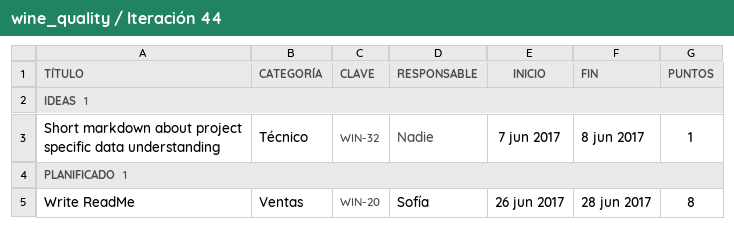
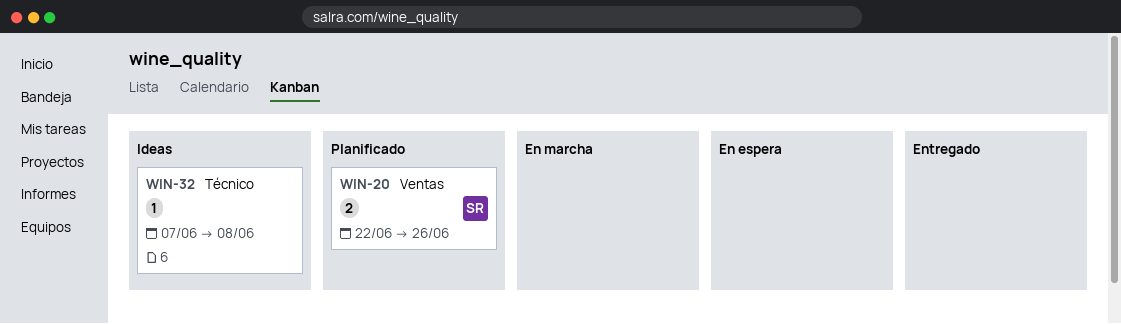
WIN-20, estimate: 8 -> 2
WIN-20, start: Jun 26 -> Jun 22
WIN-20, due: Jun 28 -> Jun 26

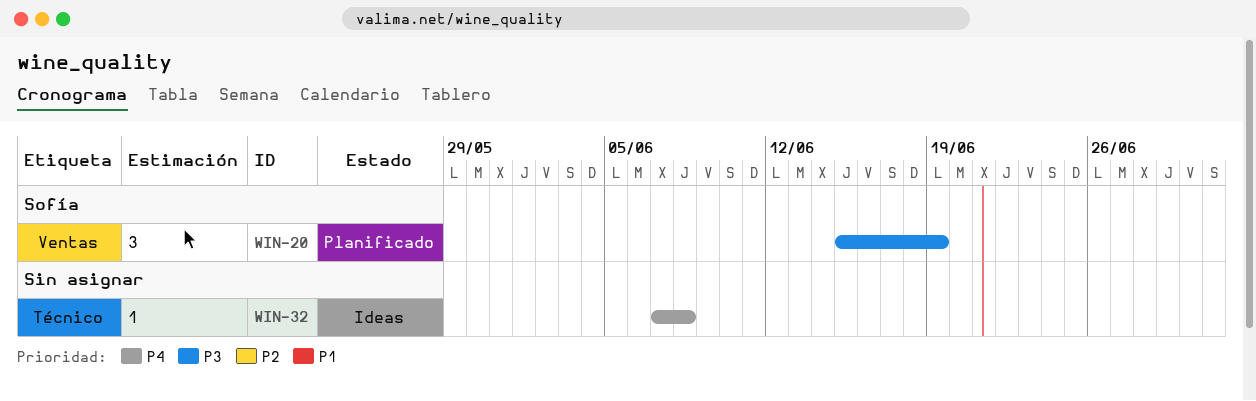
WIN-20, estimate: 2 -> 3
WIN-20, start: Jun 22 -> Jun 15
WIN-20, due: Jun 26 -> Jun 19

